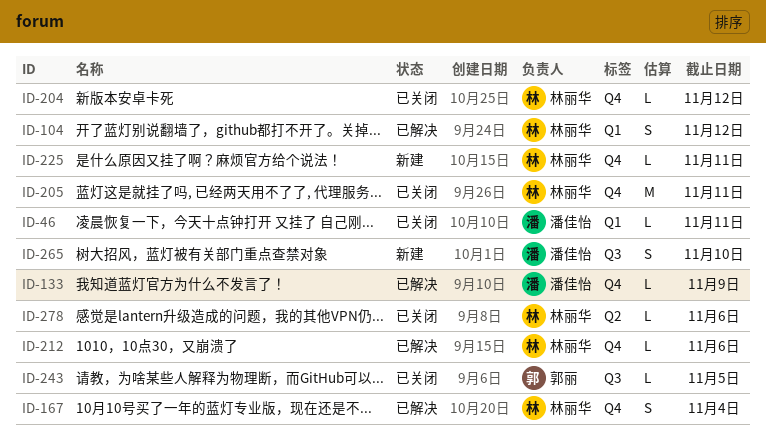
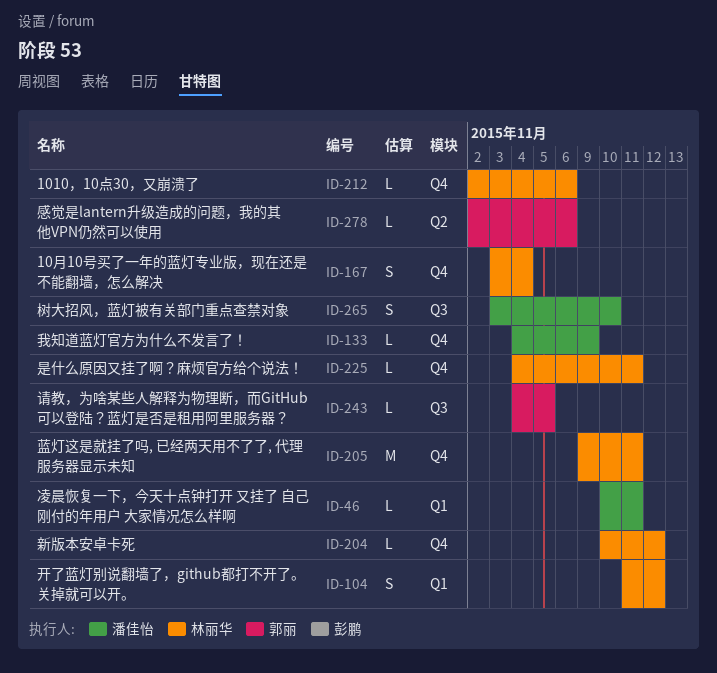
ID-278, owner: 林丽华 -> 郭丽

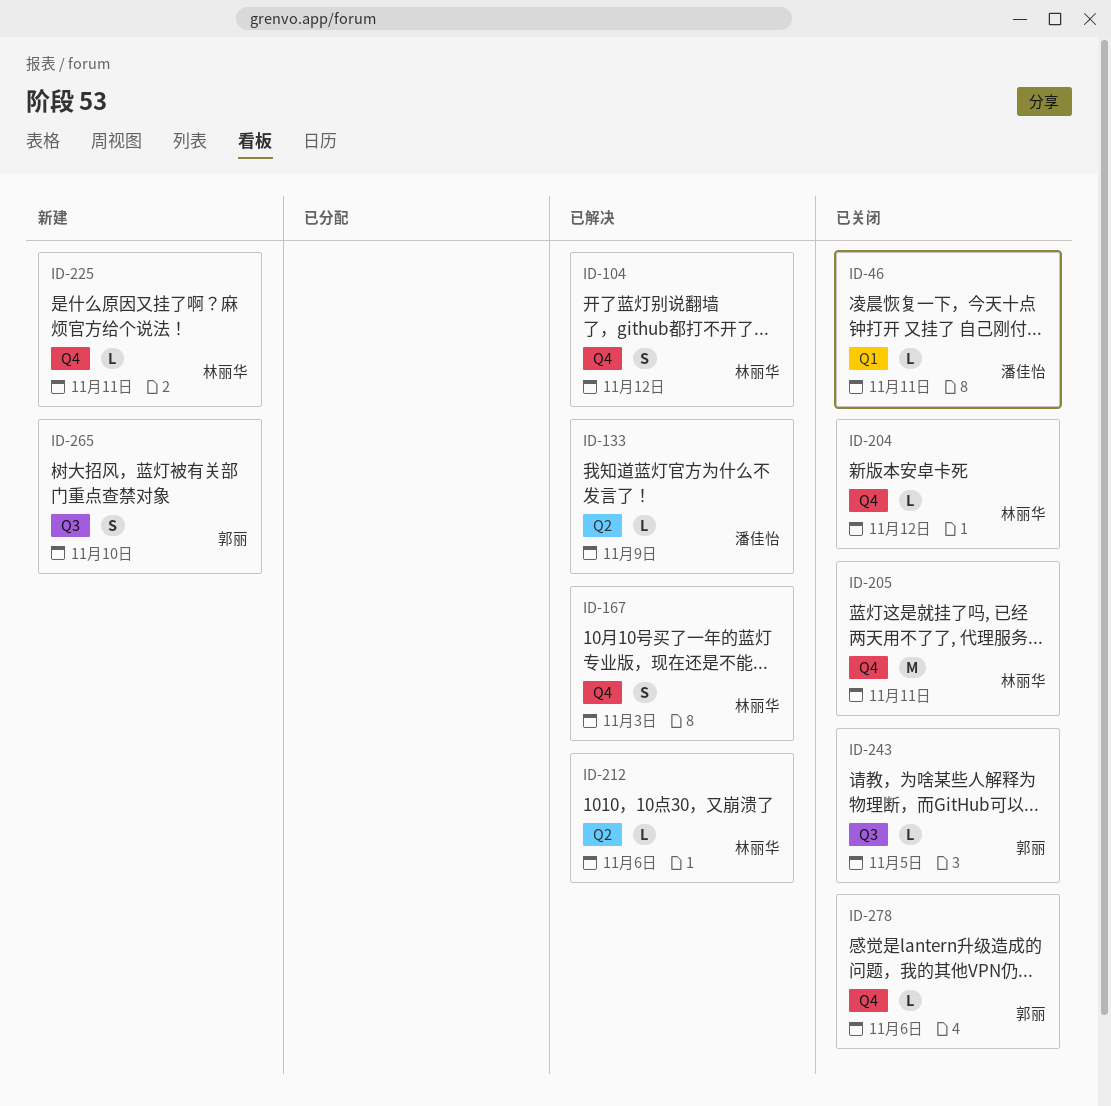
ID-104, label: Q1 -> Q4
ID-133, label: Q4 -> Q2
ID-167, due: Nov 4 -> Nov 3
ID-212, label: Q4 -> Q2
ID-265, owner: 潘佳怡 -> 郭丽
ID-278, label: Q2 -> Q4

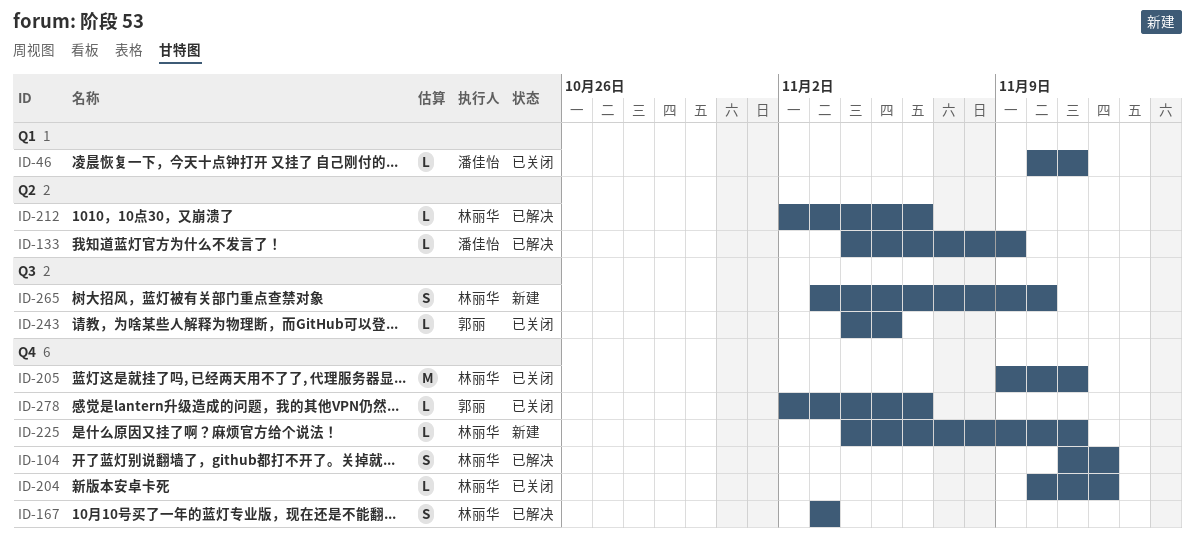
ID-265, owner: 郭丽 -> 林丽华

